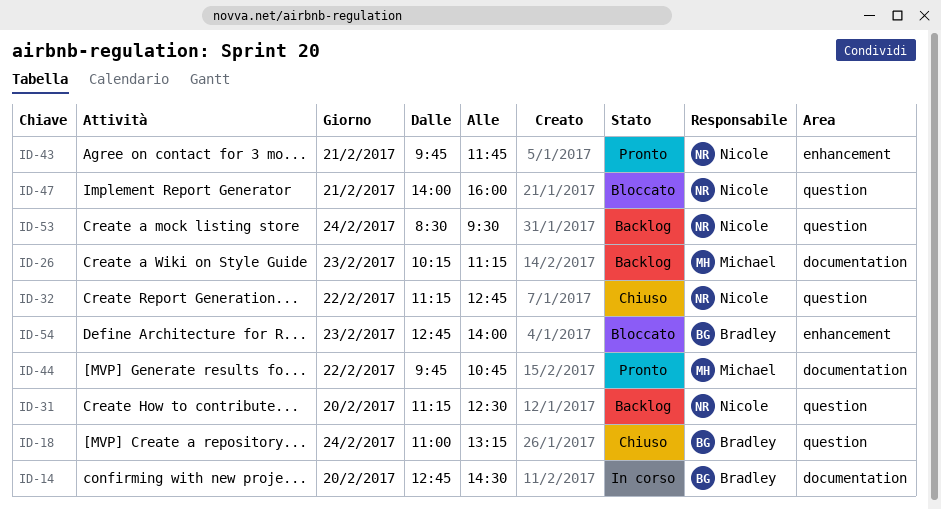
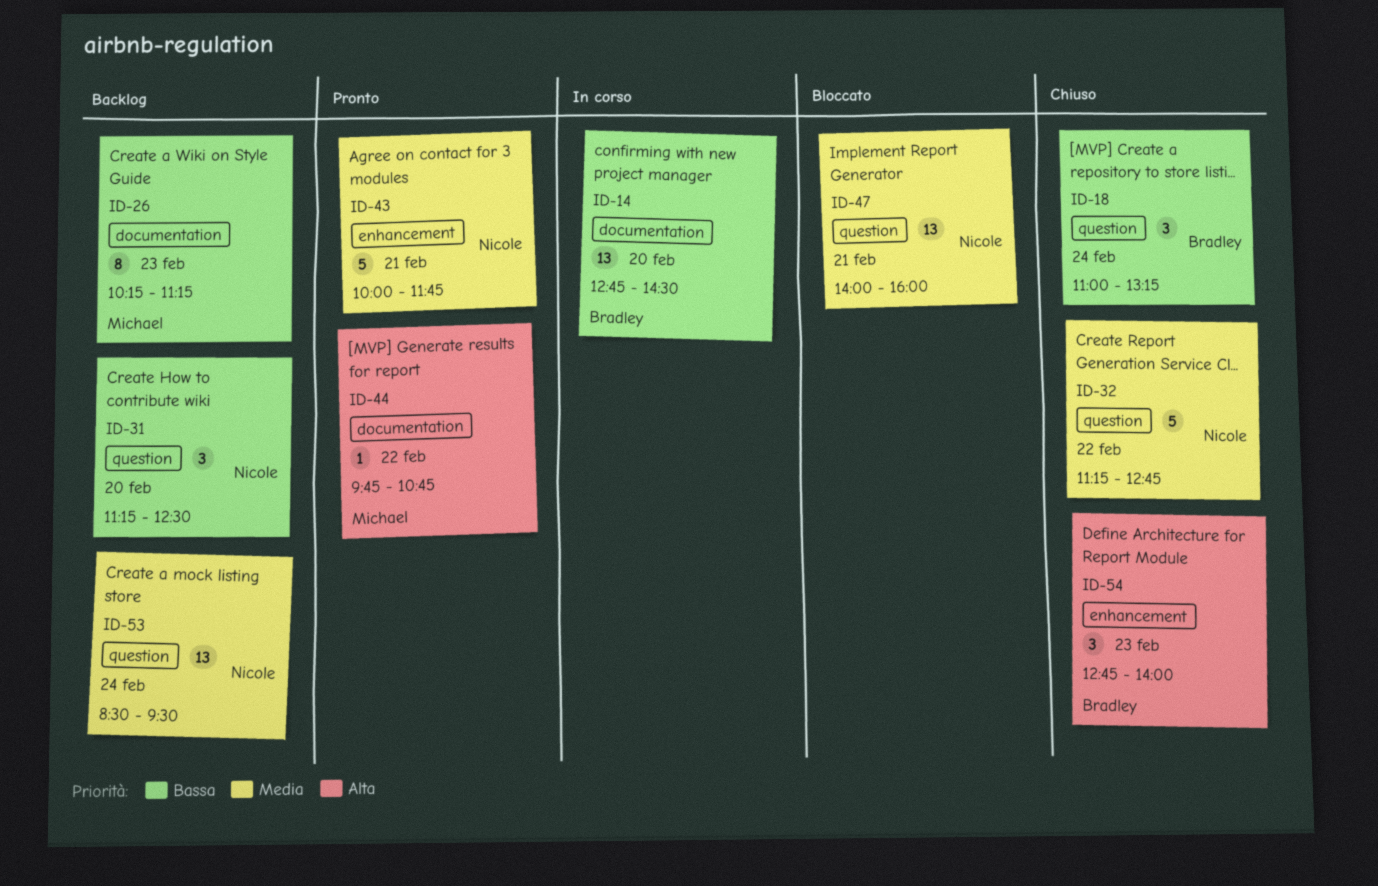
ID-43, begins: 09:45 -> 10:00
ID-54, status: Bloccato -> Chiuso

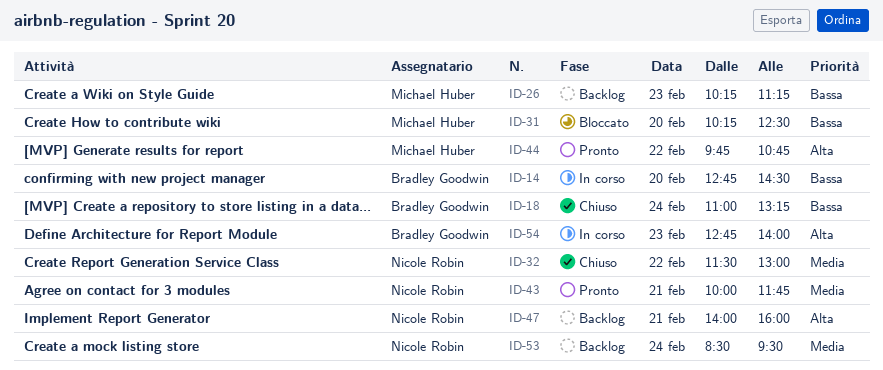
ID-31, status: Backlog -> Bloccato
ID-31, owner: Nicole Robin -> Michael Huber
ID-31, begins: 11:15 -> 10:15
ID-32, begins: 11:15 -> 11:30
ID-32, ends: 12:45 -> 13:00
ID-47, status: Bloccato -> Backlog
ID-47, priority: Media -> Alta
ID-54, status: Chiuso -> In corso

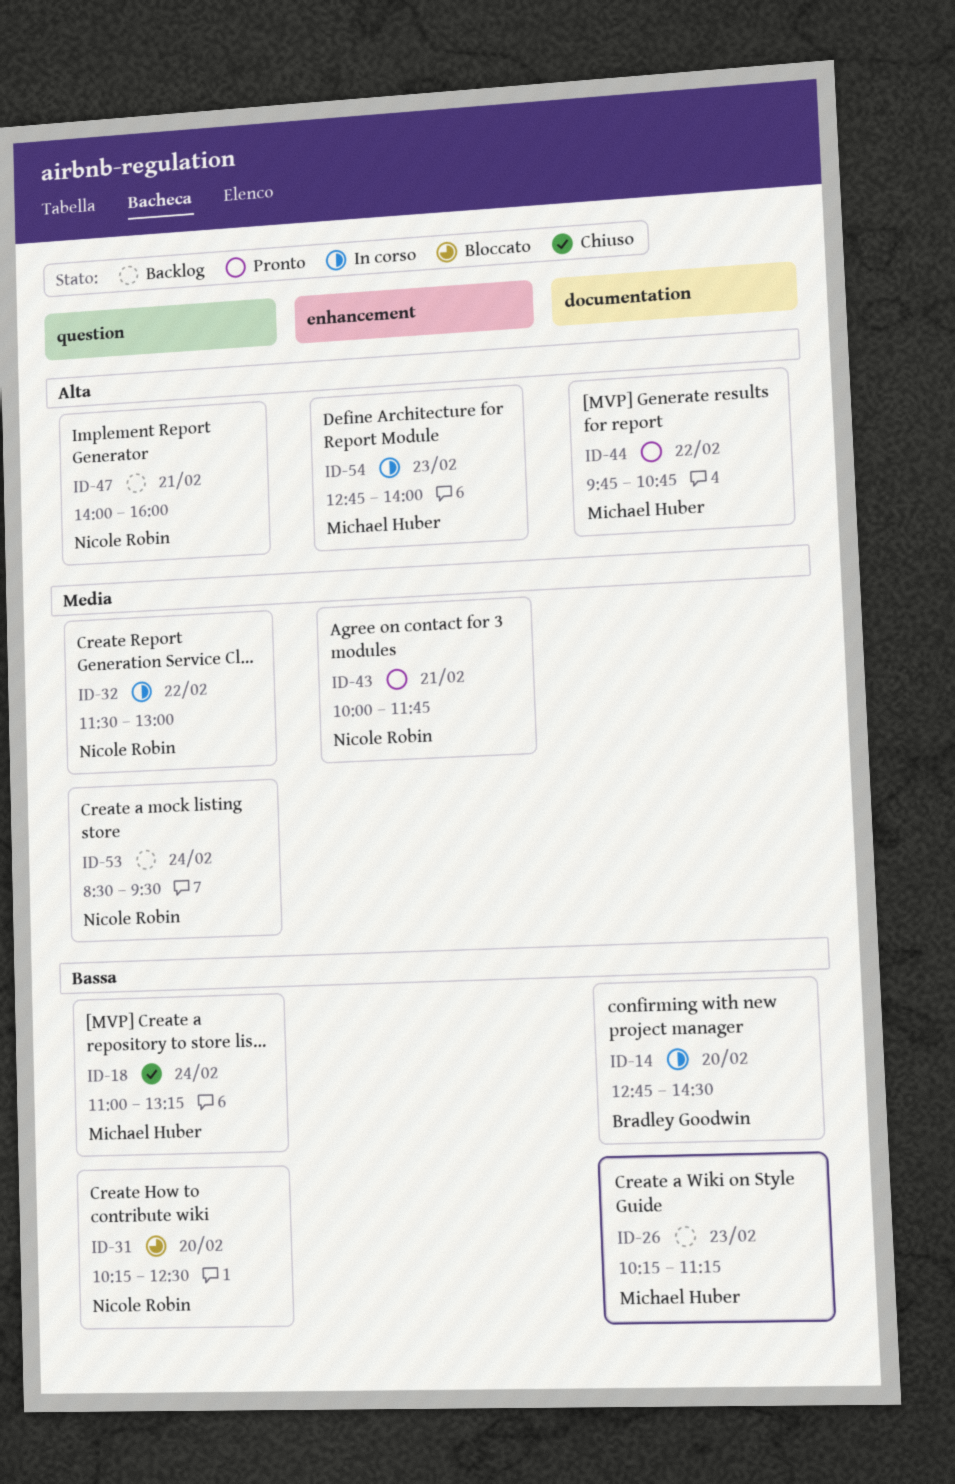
ID-18, owner: Bradley Goodwin -> Michael Huber
ID-31, owner: Michael Huber -> Nicole Robin
ID-32, status: Chiuso -> In corso
ID-54, owner: Bradley Goodwin -> Michael Huber

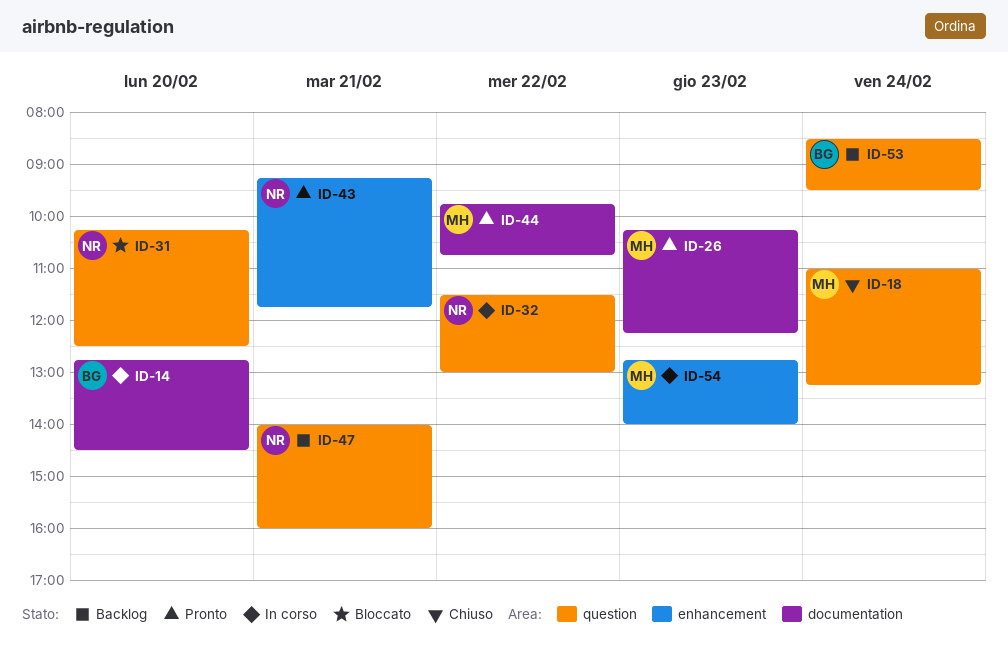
ID-26, status: Backlog -> Pronto
ID-26, ends: 11:15 -> 12:15
ID-43, begins: 10:00 -> 09:15
ID-53, owner: Nicole Robin -> Bradley Goodwin

